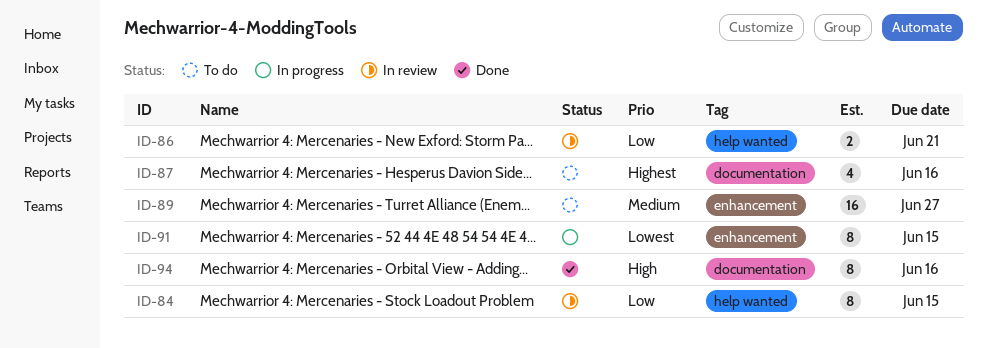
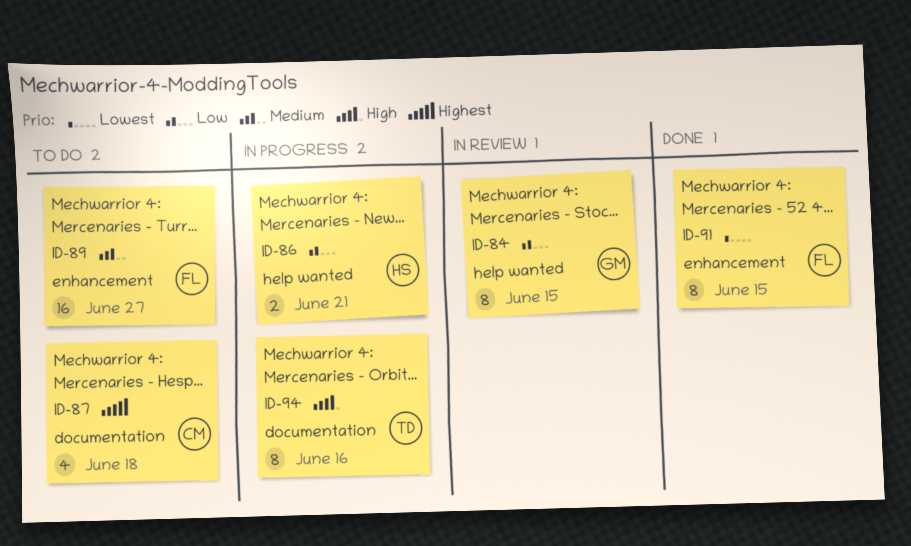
ID-86, status: In review -> In progress
ID-87, due: Jun 16 -> Jun 18
ID-91, status: In progress -> Done
ID-94, status: Done -> In progress

